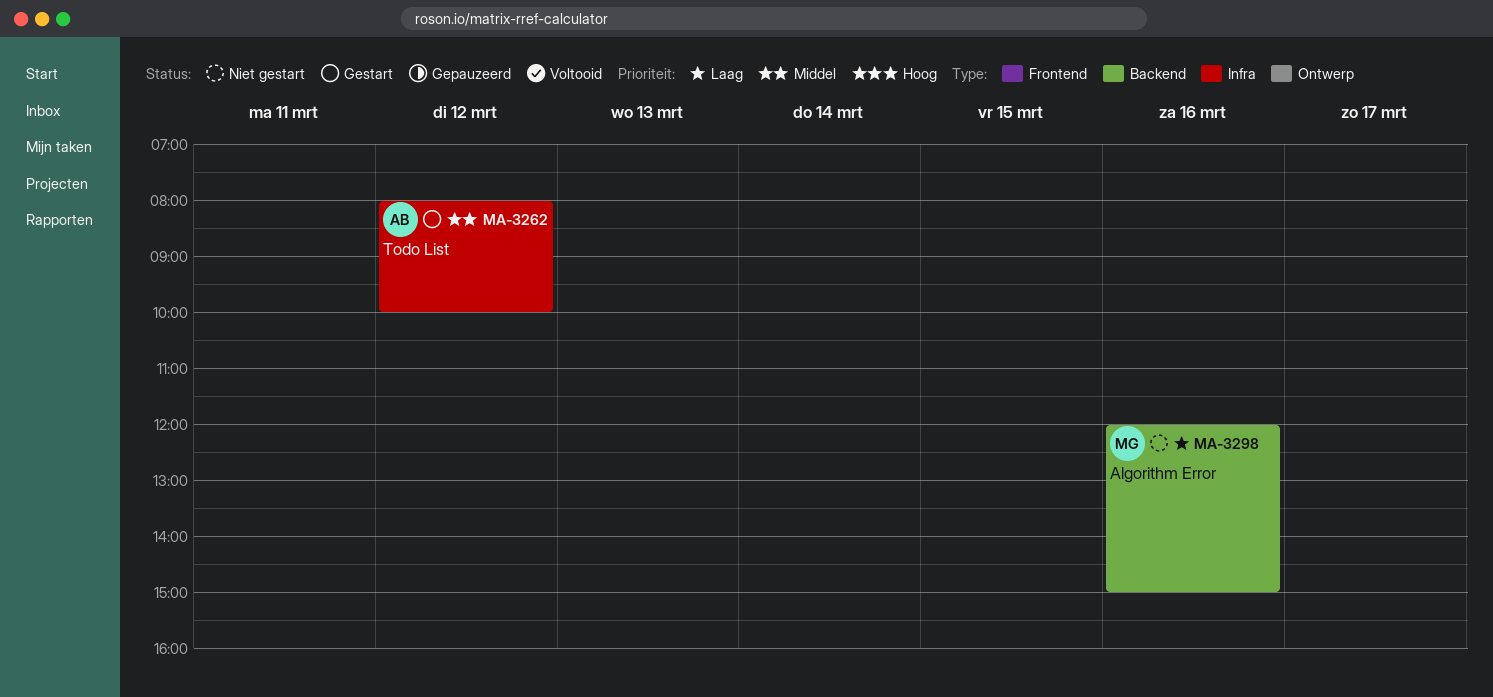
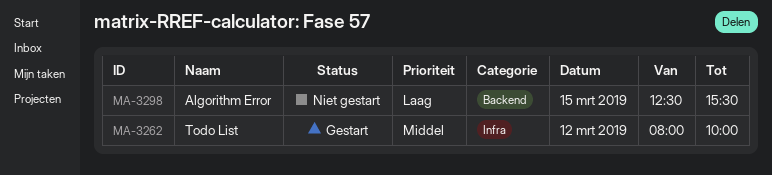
MA-3298, day: Mar 16 -> Mar 15
MA-3298, begins: 12:00 -> 12:30
MA-3298, ends: 15:00 -> 15:30

